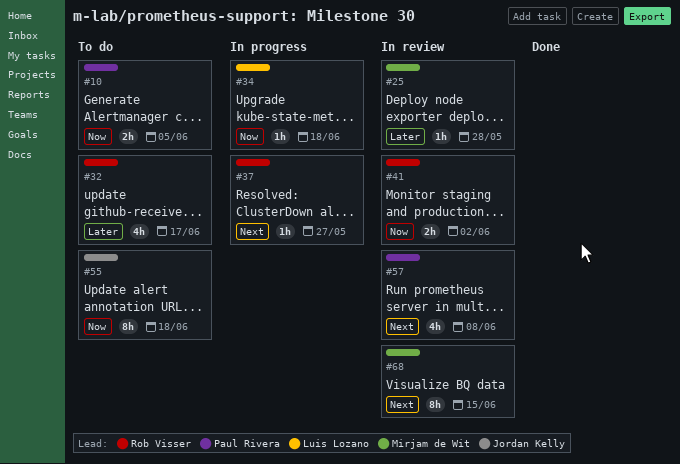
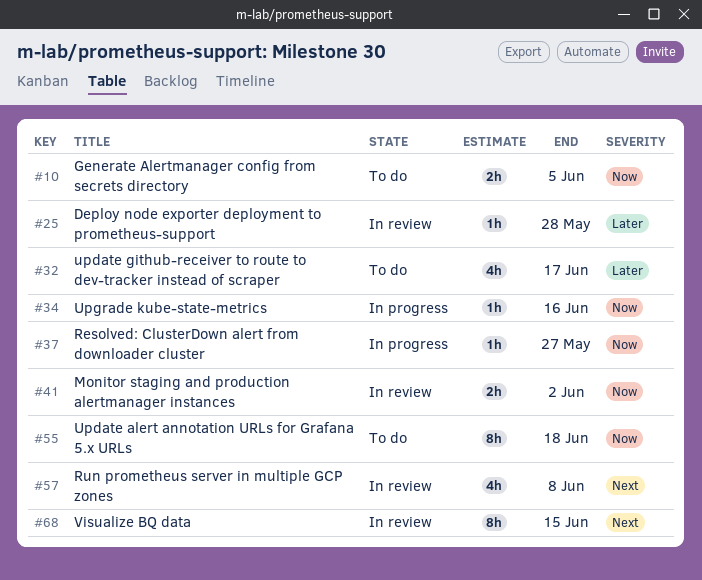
#34, due: Jun 18 -> Jun 16
#37, priority: Next -> Now

